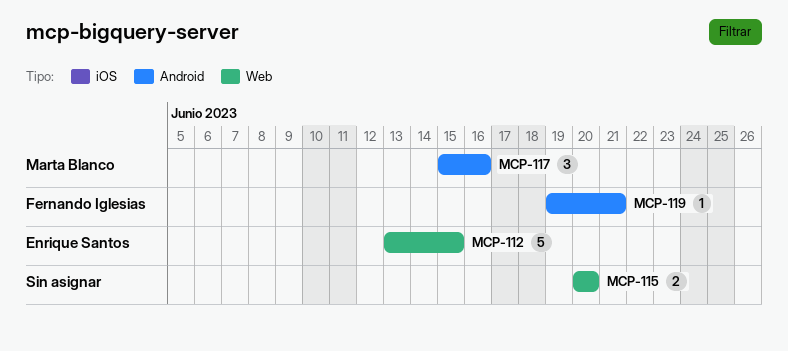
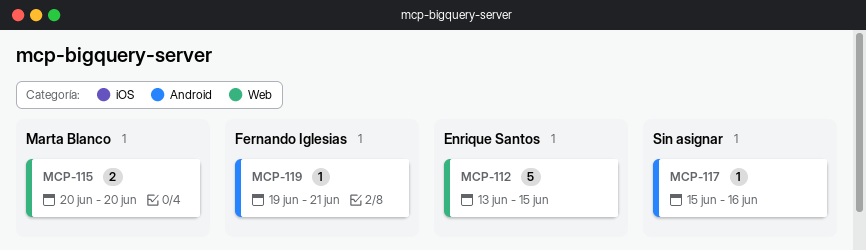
MCP-115, owner: none -> Marta Blanco
MCP-117, owner: Marta Blanco -> none
MCP-117, estimate: 3 -> 1

